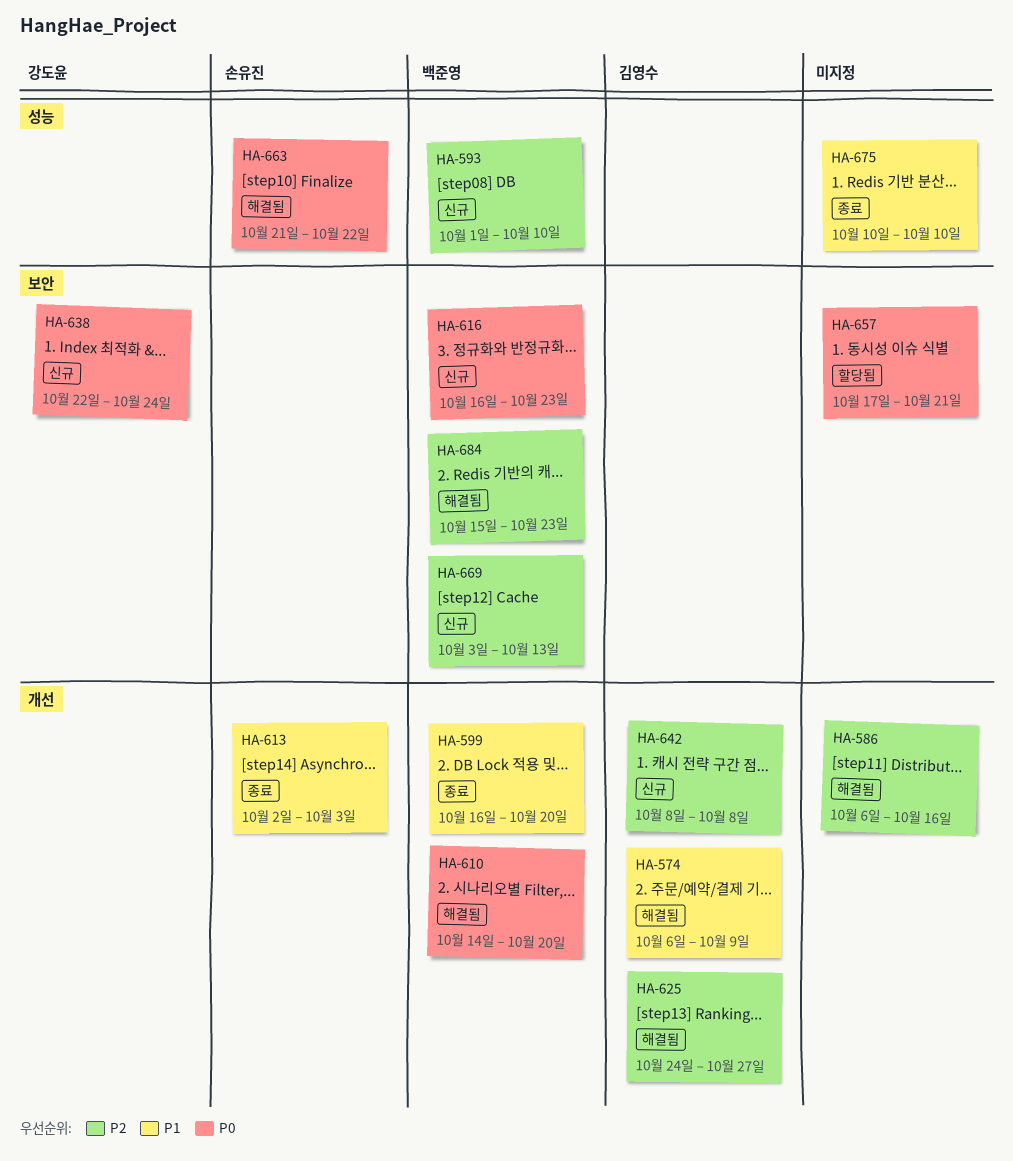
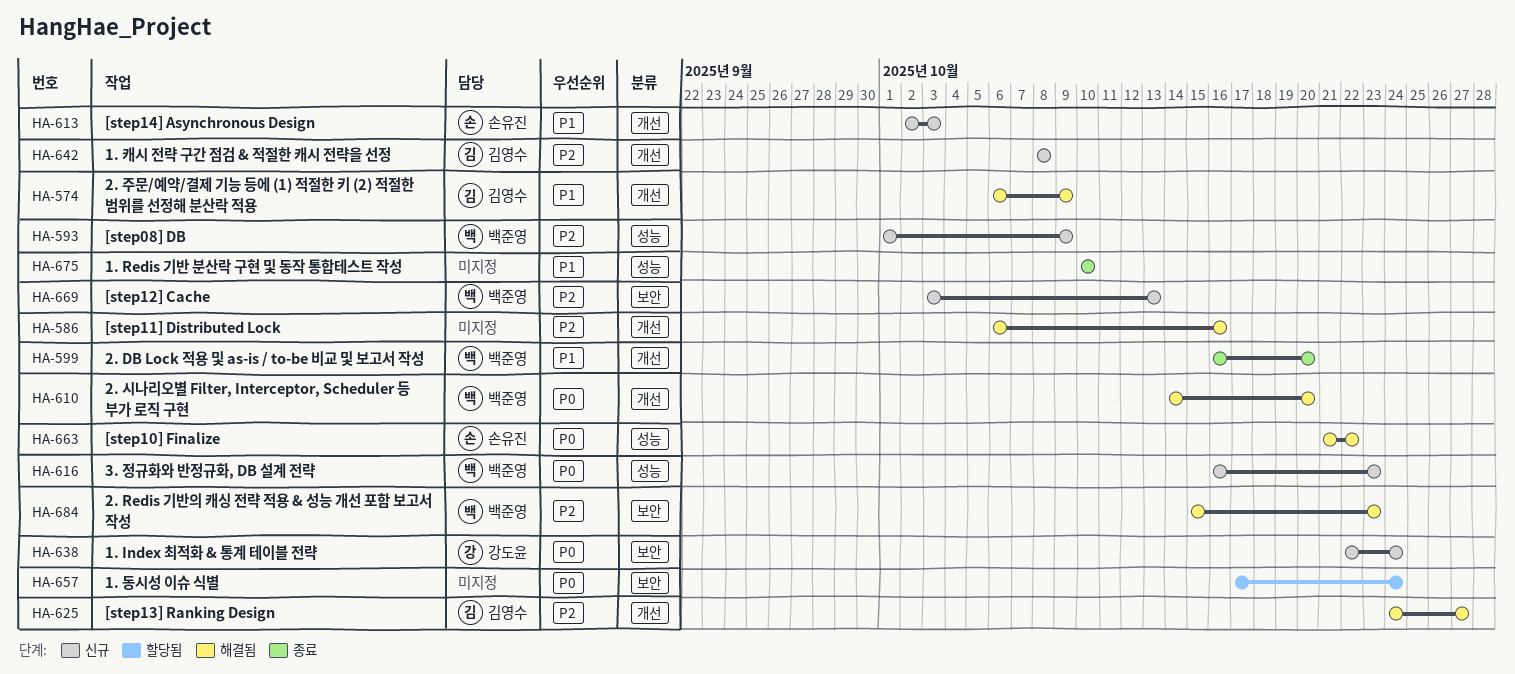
HA-593, due: Oct 10 -> Oct 9
HA-613, status: 종료 -> 신규
HA-616, label: 보안 -> 성능
HA-657, due: Oct 21 -> Oct 24

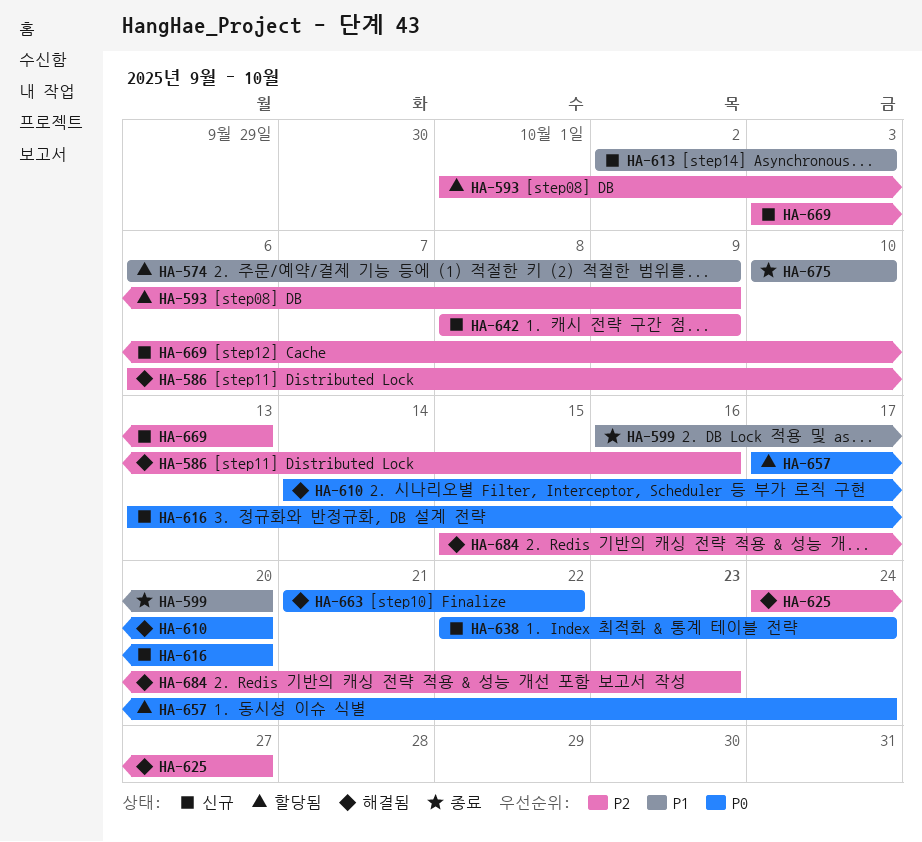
HA-574, status: 해결됨 -> 할당됨
HA-593, status: 신규 -> 할당됨
HA-616, start: Oct 16 -> Oct 13
HA-616, due: Oct 23 -> Oct 20
HA-642, due: Oct 8 -> Oct 9

